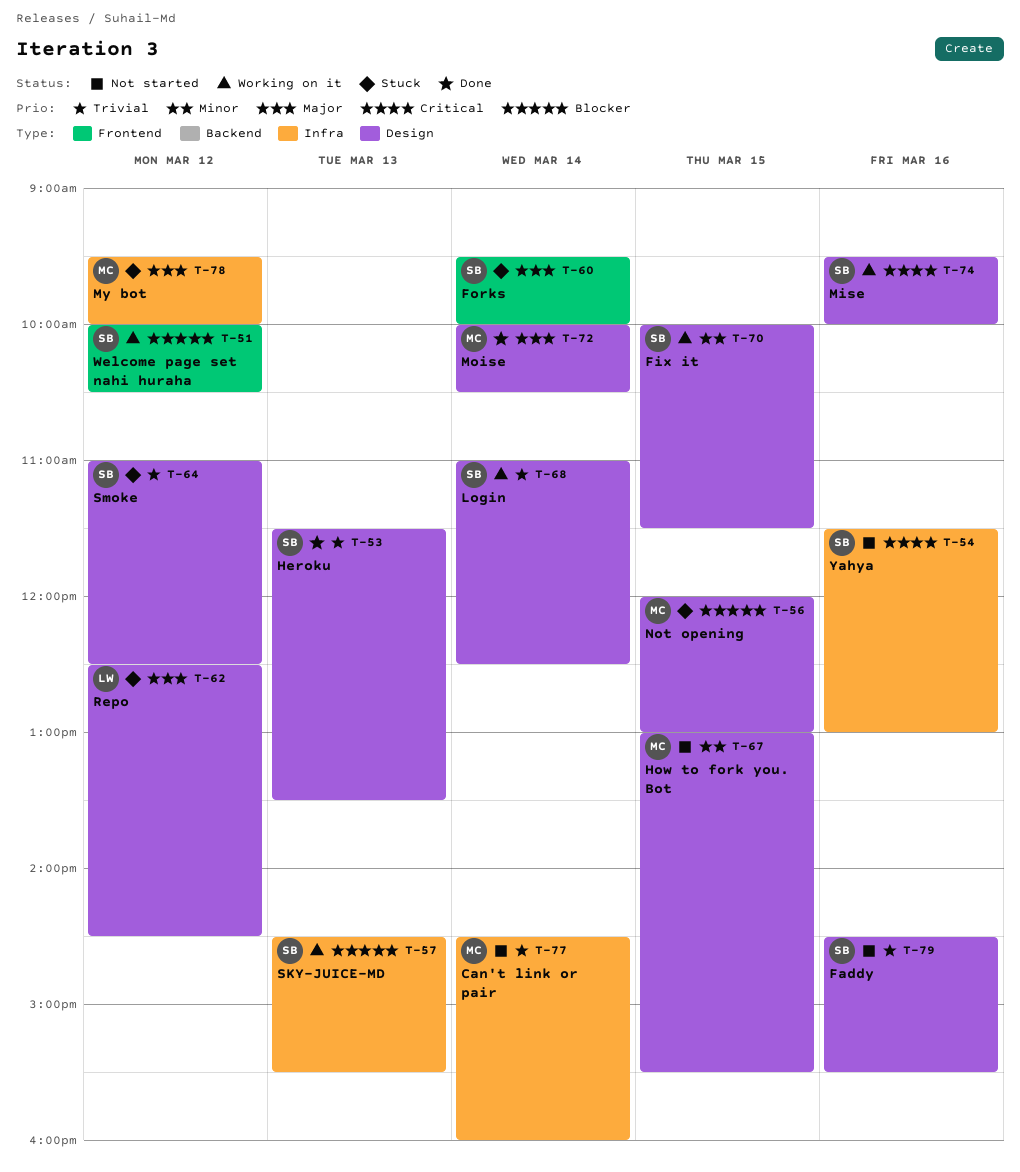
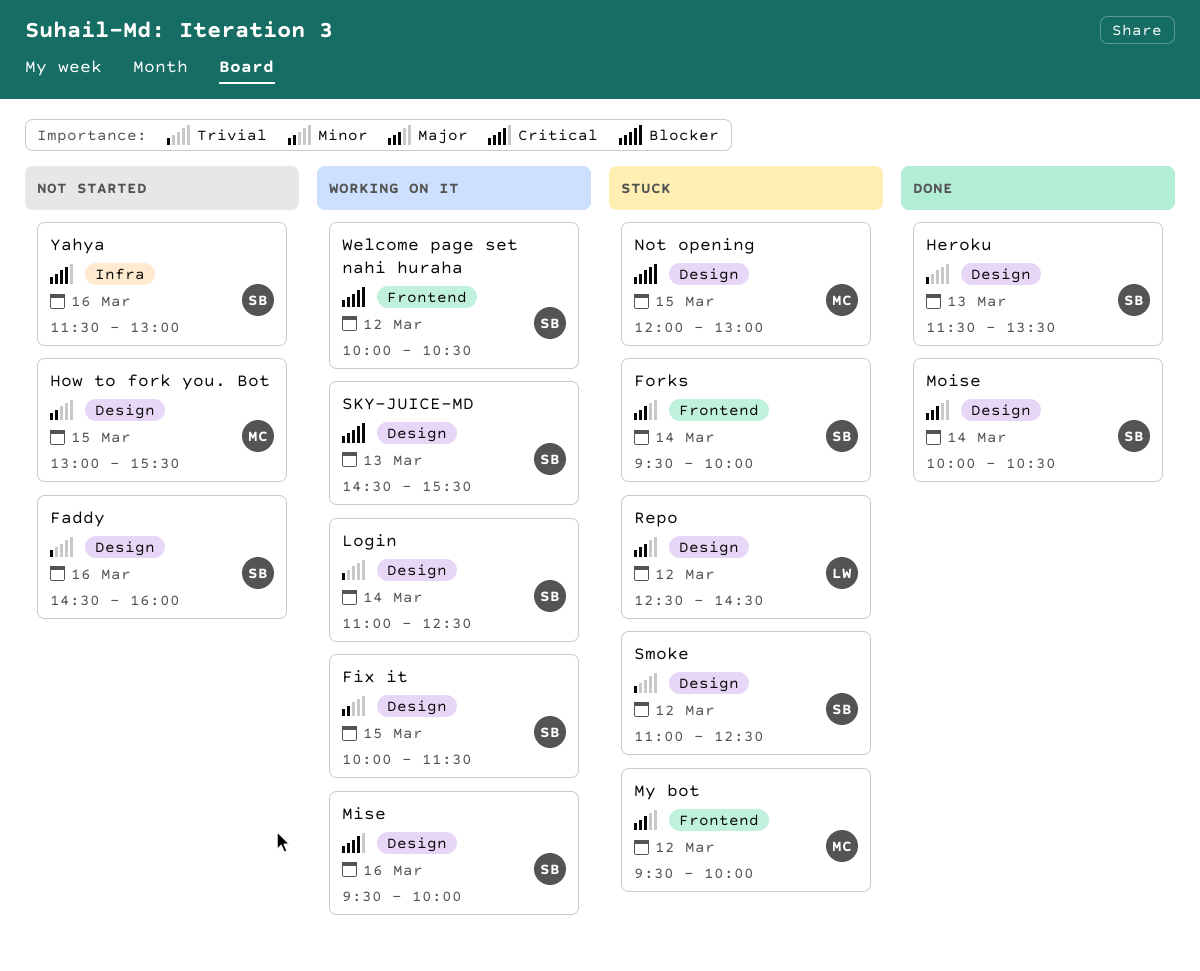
Can't link or pair: present -> none
Faddy, ends: 15:30 -> 16:00
Moise, owner: MC -> SB
My bot, label: Infra -> Frontend
SKY-JUICE-MD, label: Infra -> Design

